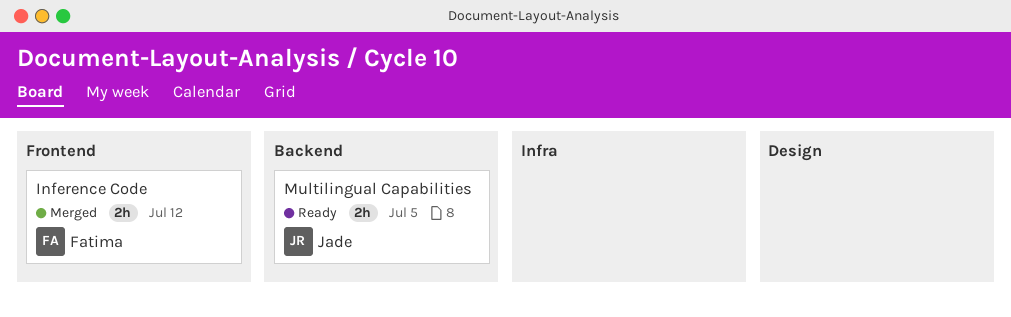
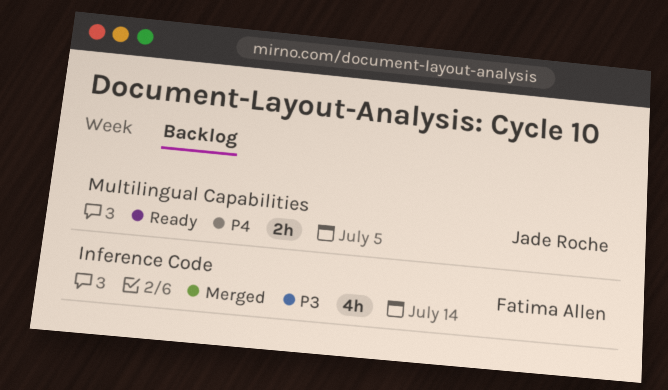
Inference Code, estimate: 2h -> 4h
Inference Code, due: Jul 12 -> Jul 14

